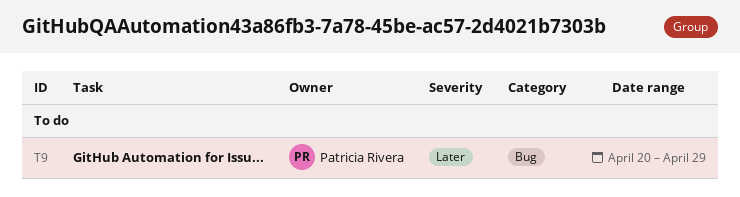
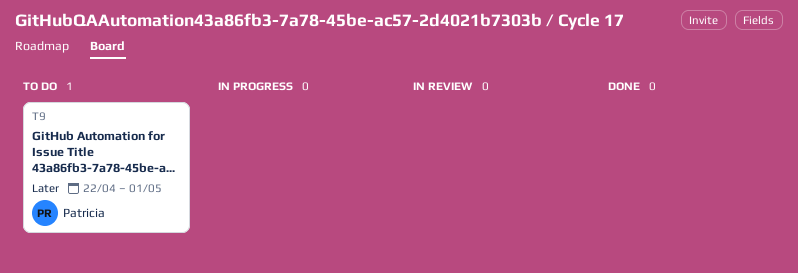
T9, start: Apr 20 -> Apr 22
T9, due: Apr 29 -> May 1

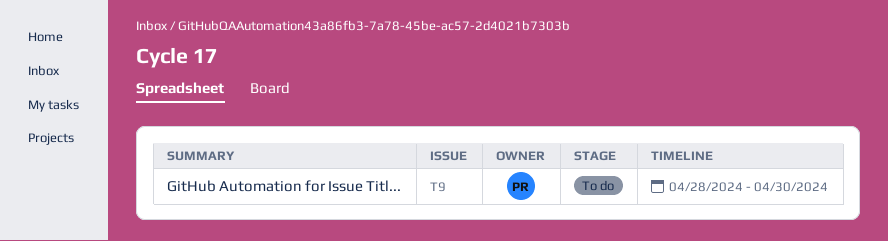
T9, start: Apr 22 -> Apr 28
T9, due: May 1 -> Apr 30

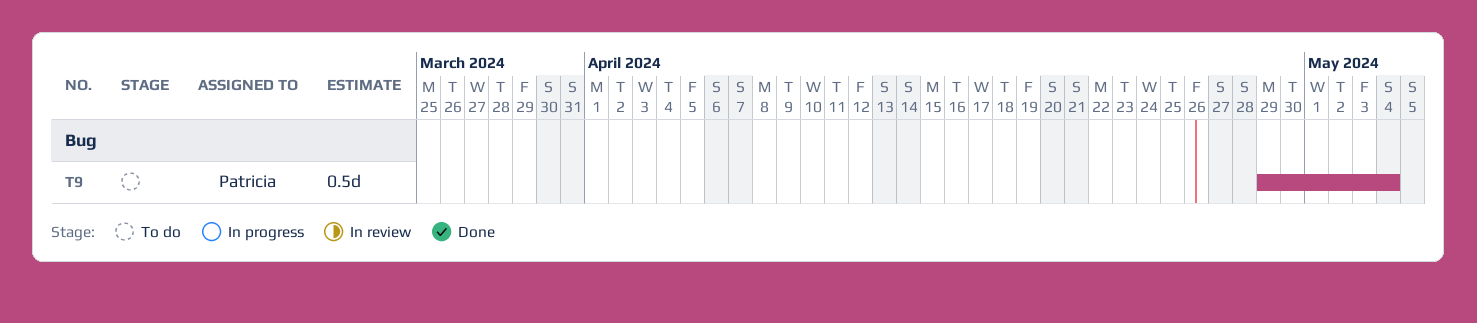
T9, start: Apr 28 -> Apr 29
T9, due: Apr 30 -> May 4

